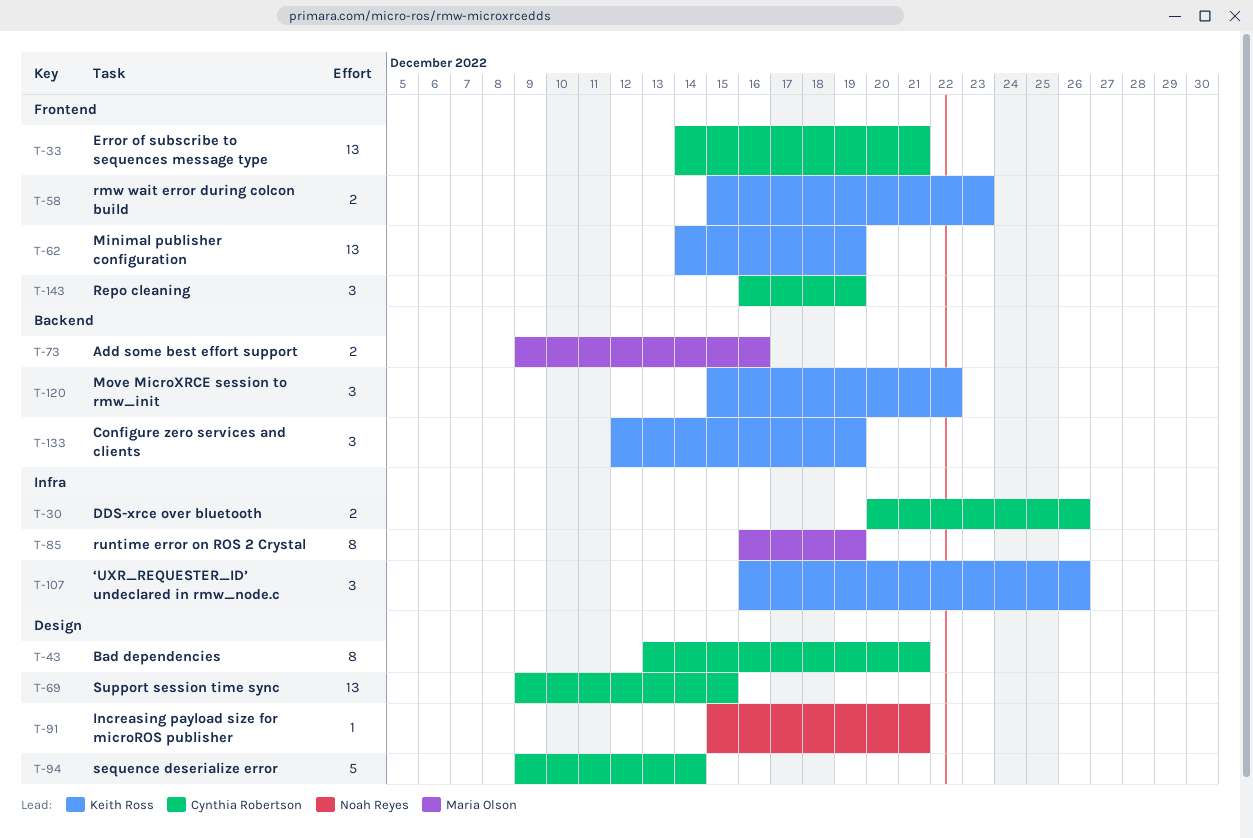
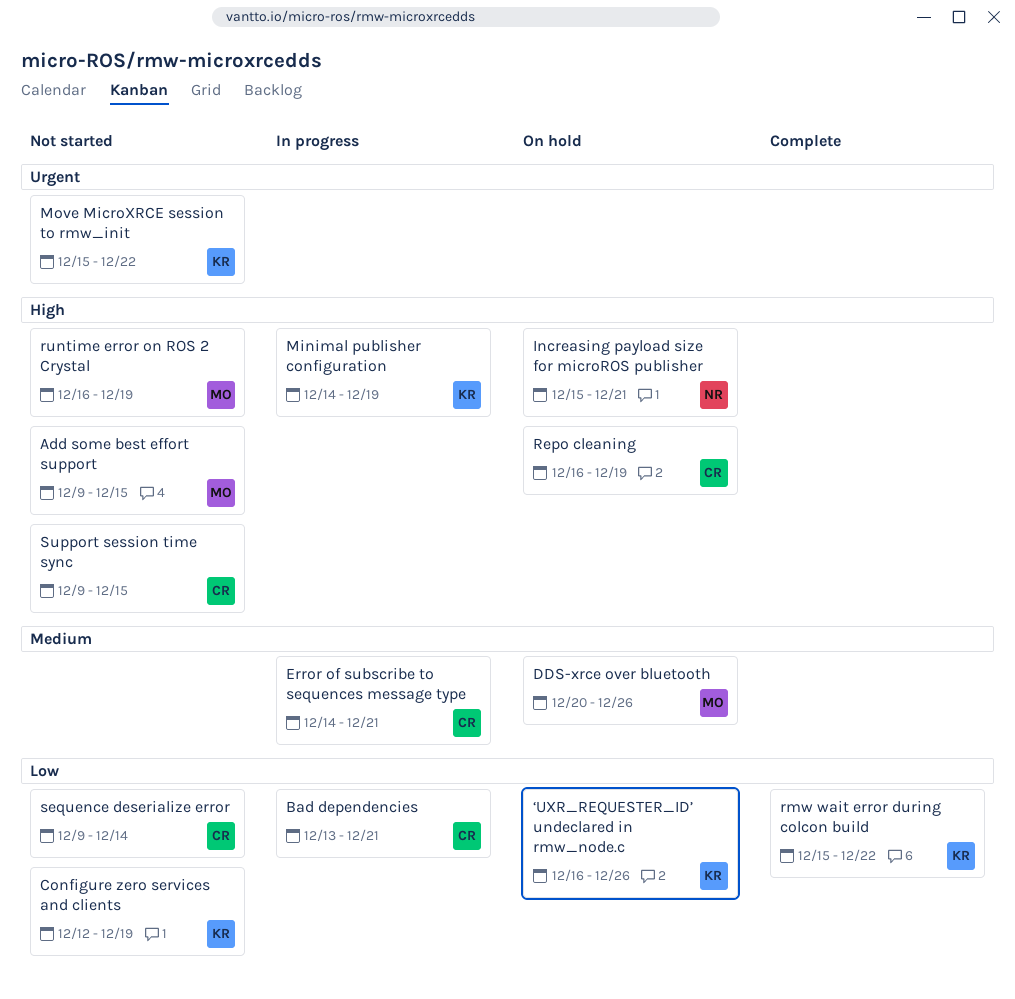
Add some best effort support, due: Dec 16 -> Dec 15
DDS-xrce over bluetooth, owner: Cynthia Robertson -> Maria Olson
rmw wait error during colcon build, due: Dec 23 -> Dec 22

